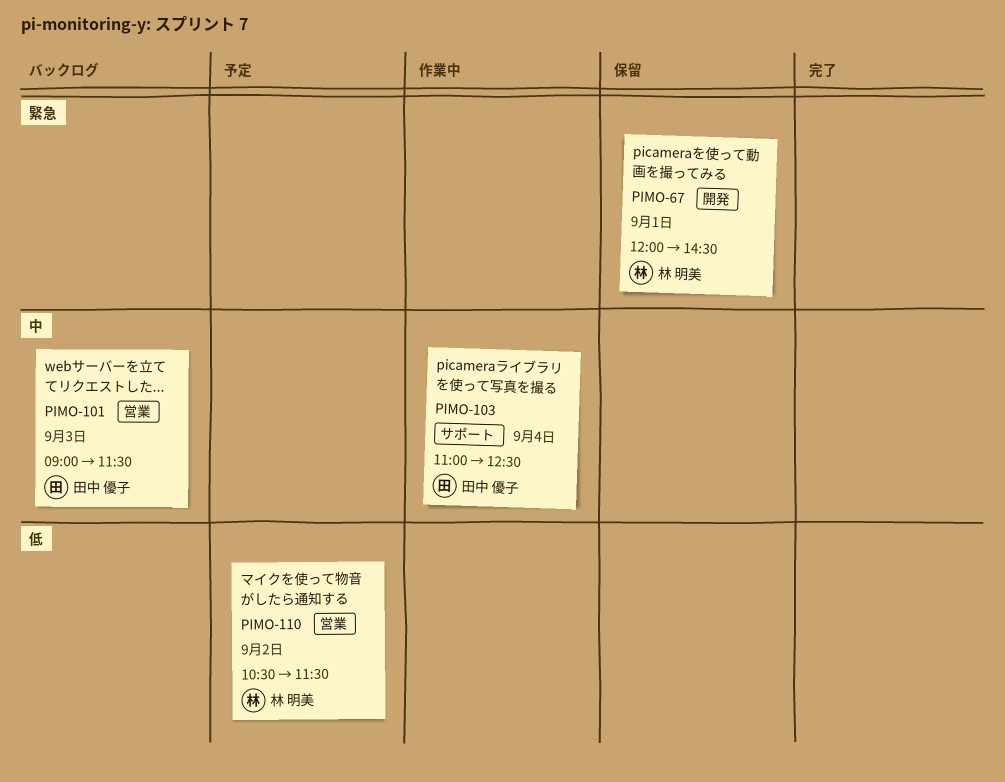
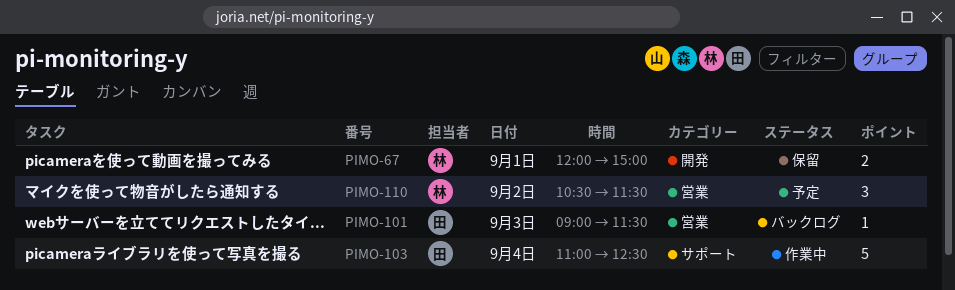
PIMO-67, ends: 14:30 -> 15:00

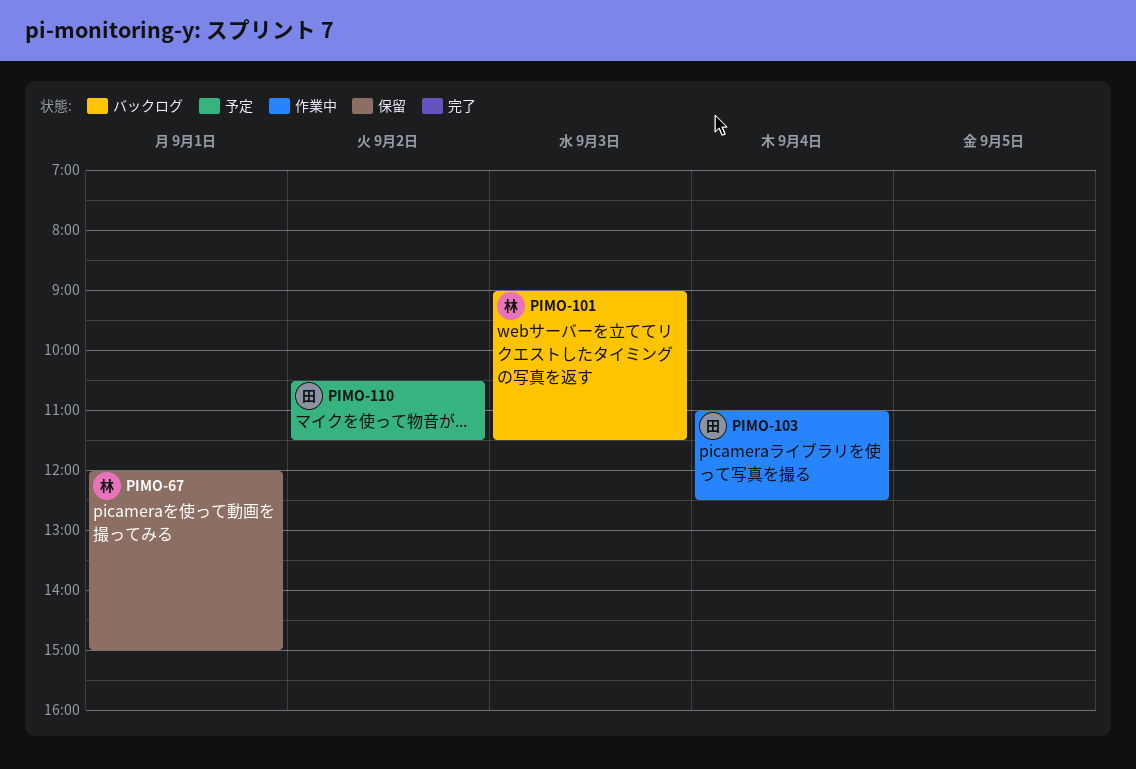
PIMO-101, owner: 田 -> 林
PIMO-110, owner: 林 -> 田

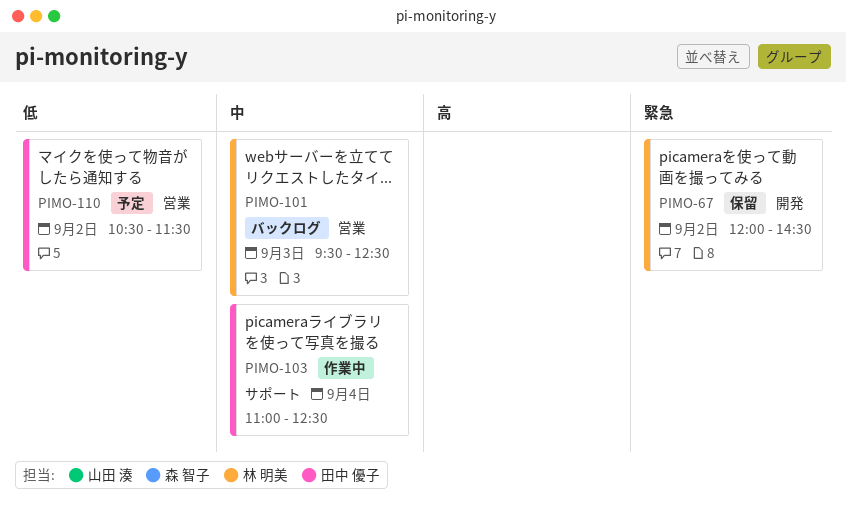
PIMO-67, day: Sep 1 -> Sep 2
PIMO-67, ends: 15:00 -> 14:30
PIMO-101, begins: 09:00 -> 09:30
PIMO-101, ends: 11:30 -> 12:30

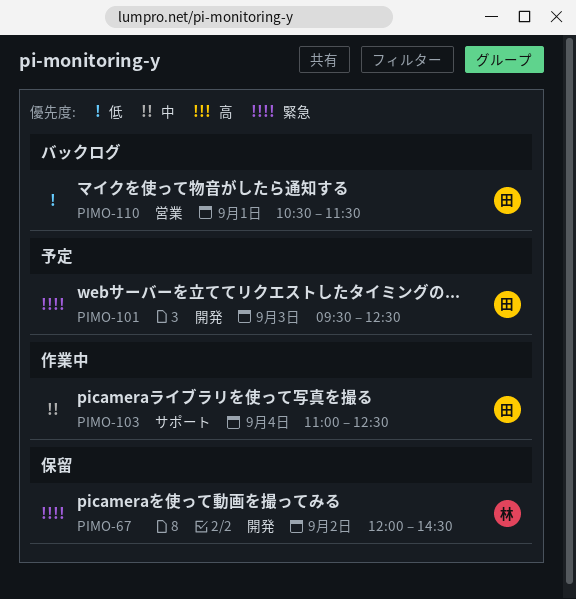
PIMO-101, status: バックログ -> 予定
PIMO-101, owner: 林 明美 -> 田中 優子
PIMO-101, priority: 中 -> 緊急
PIMO-101, label: 営業 -> 開発
PIMO-110, status: 予定 -> バックログ
PIMO-110, day: Sep 2 -> Sep 1

